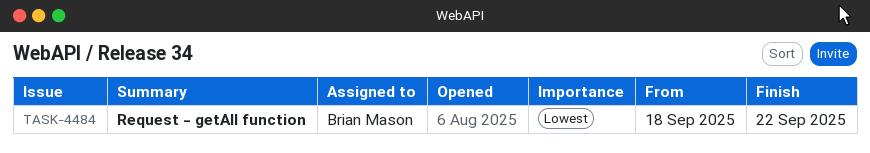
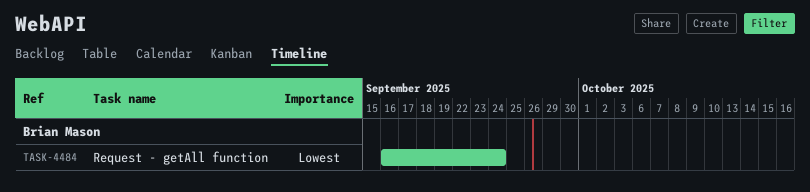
TASK-4484, start: Sep 18 -> Sep 16
TASK-4484, due: Sep 22 -> Sep 24

